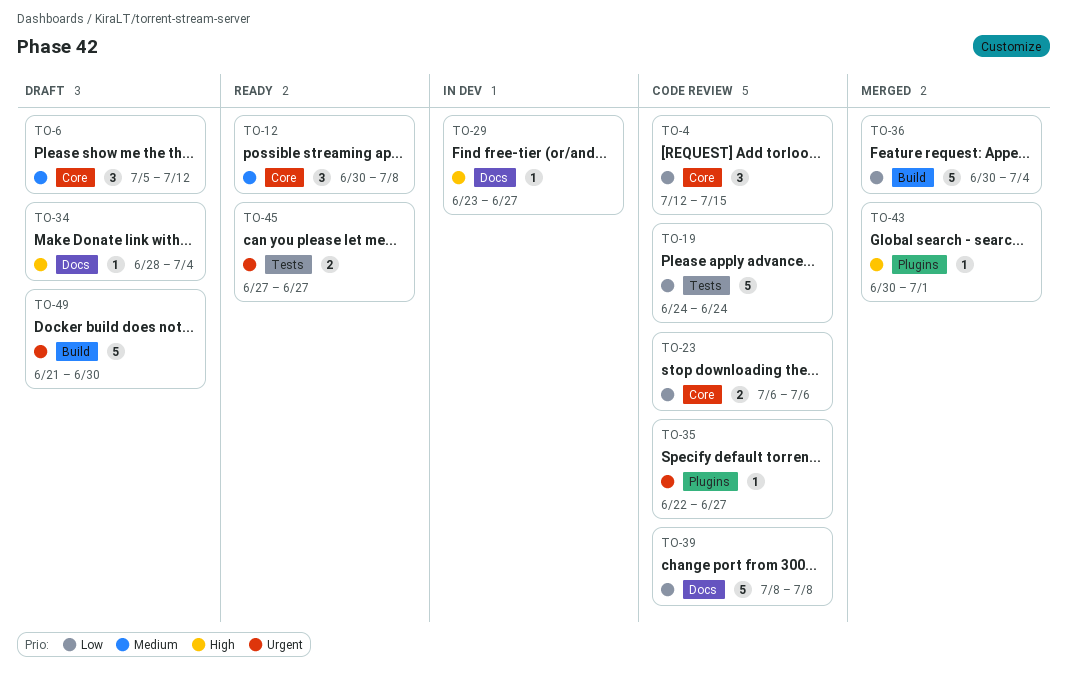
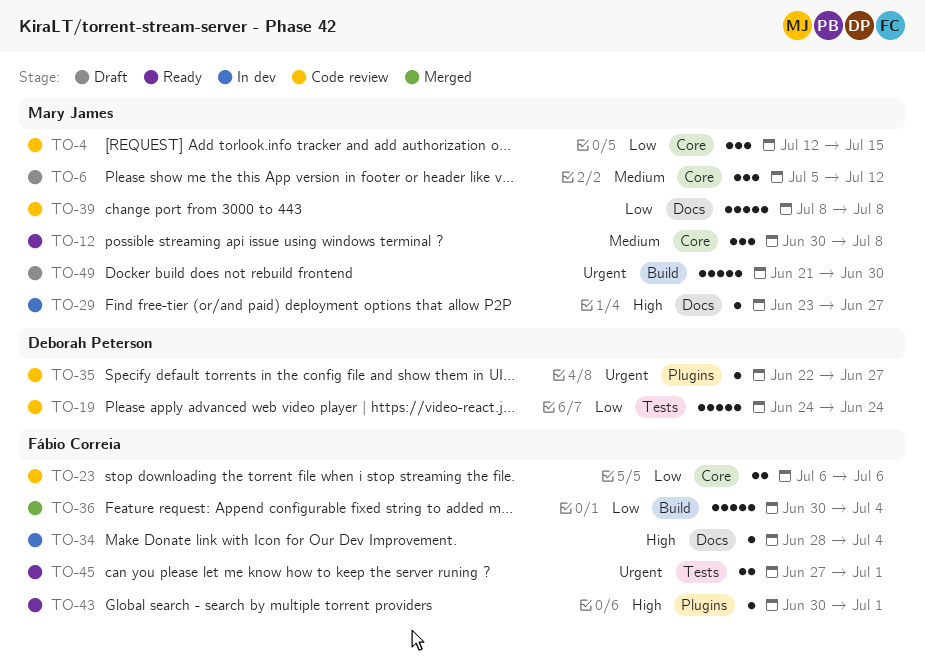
TO-34, status: Draft -> In dev
TO-43, status: Merged -> Ready
TO-45, due: Jun 27 -> Jul 1

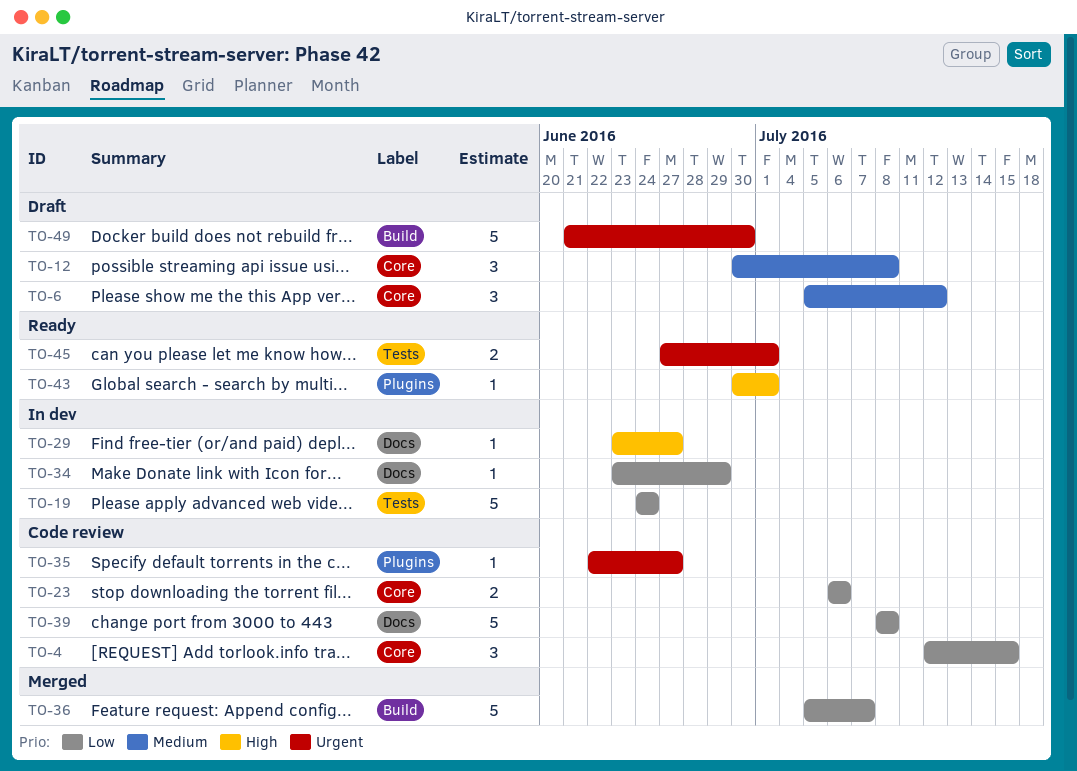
TO-12, status: Ready -> Draft
TO-19, status: Code review -> In dev
TO-34, priority: High -> Low
TO-34, start: Jun 28 -> Jun 23
TO-34, due: Jul 4 -> Jun 29
TO-36, start: Jun 30 -> Jul 5
TO-36, due: Jul 4 -> Jul 7

